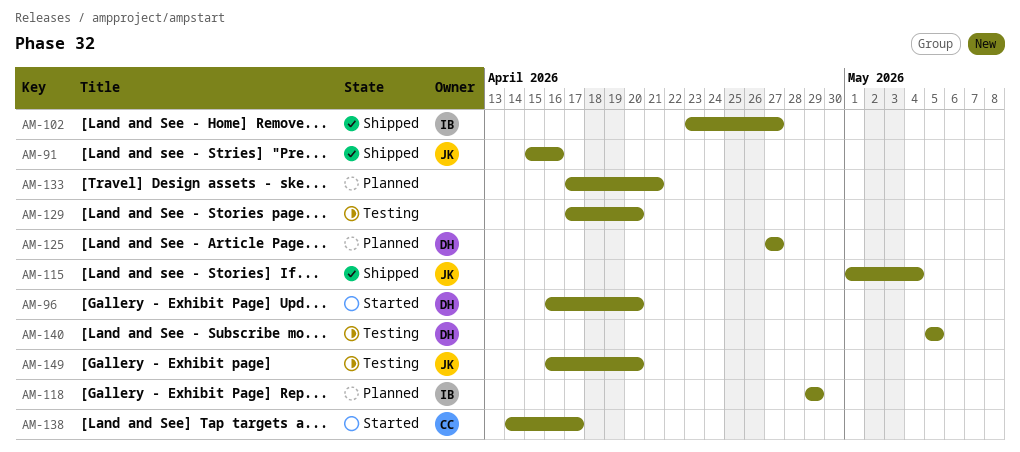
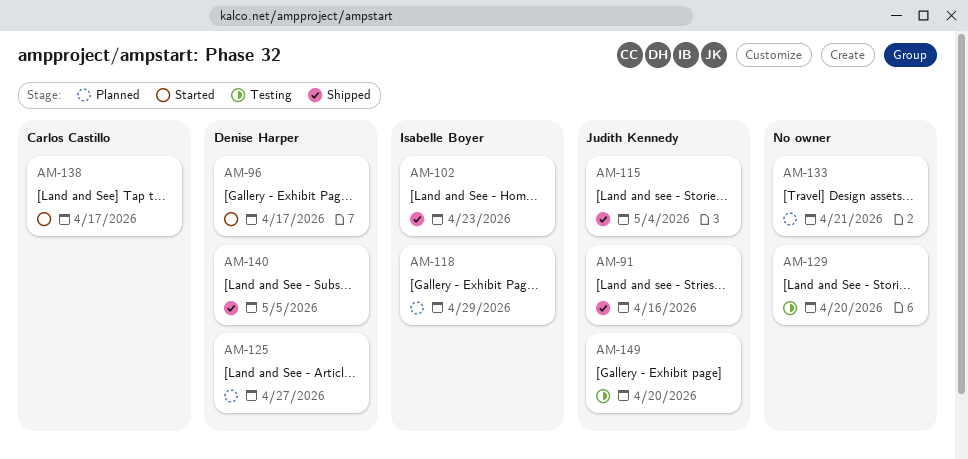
AM-96, due: Apr 20 -> Apr 17
AM-102, due: Apr 27 -> Apr 23
AM-140, status: Testing -> Shipped

